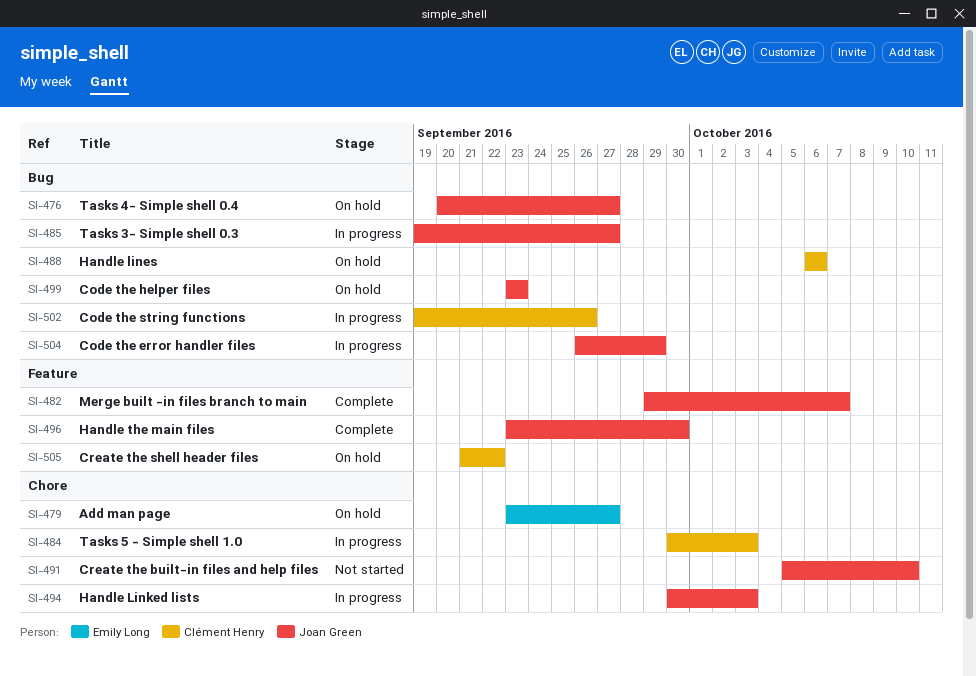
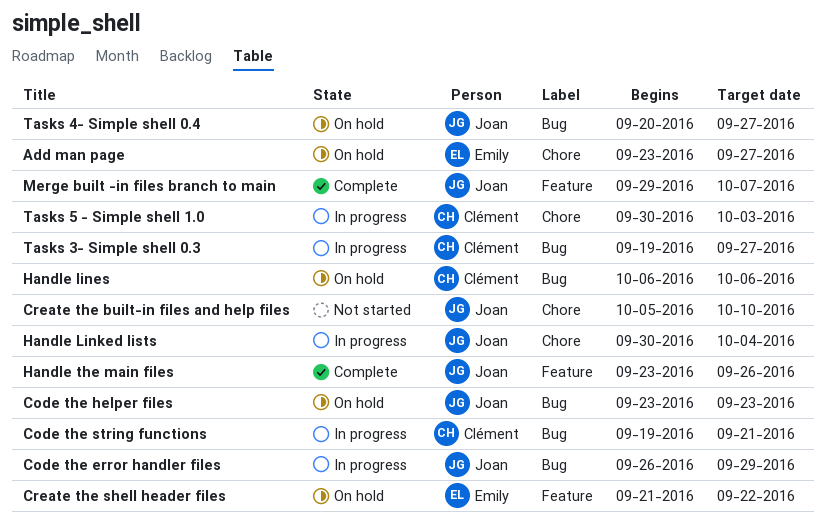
Code the string functions, due: Sep 26 -> Sep 21
Create the shell header files, owner: Clément Henry -> Emily Long
Handle Linked lists, due: Oct 3 -> Oct 4
Handle the main files, due: Sep 30 -> Sep 26
Tasks 3- Simple shell 0.3, owner: Joan Green -> Clément Henry

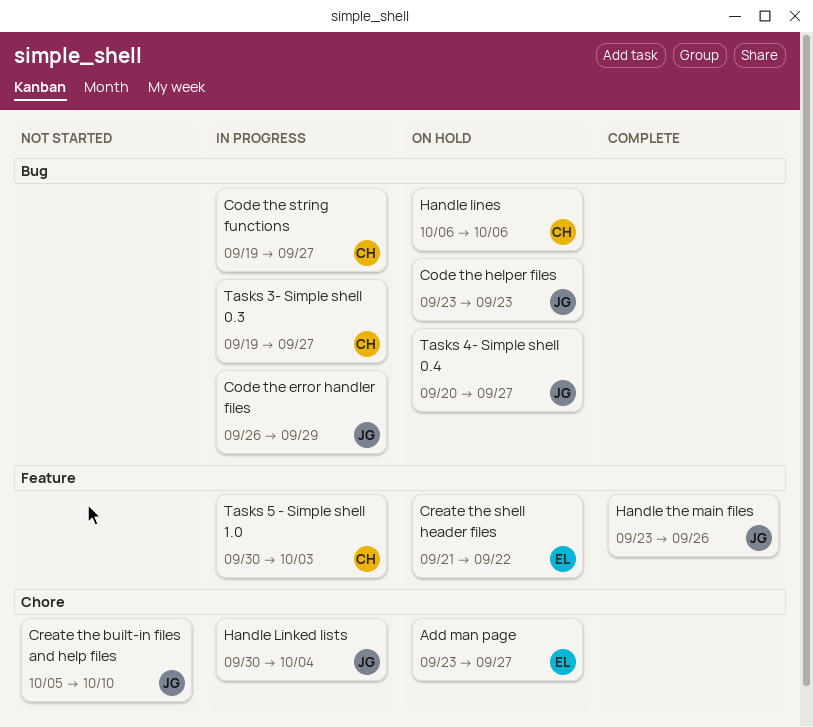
Code the string functions, due: Sep 21 -> Sep 27
Merge built -in files branch to main: present -> none
Tasks 5 - Simple shell 1.0, label: Chore -> Feature

